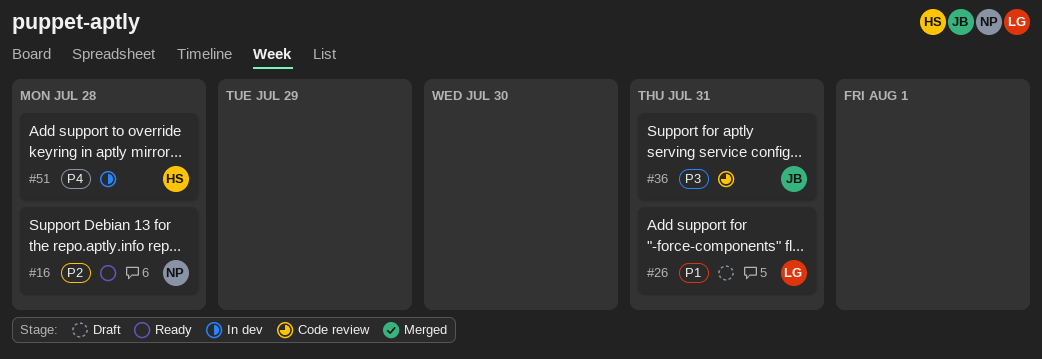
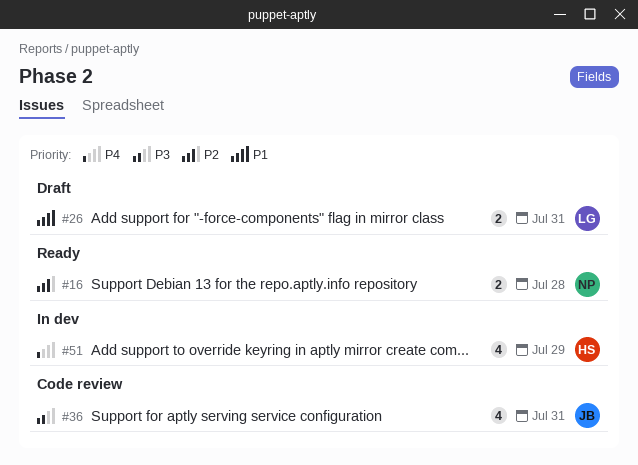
#51, due: Jul 28 -> Jul 29

